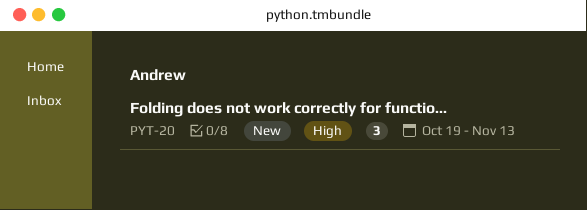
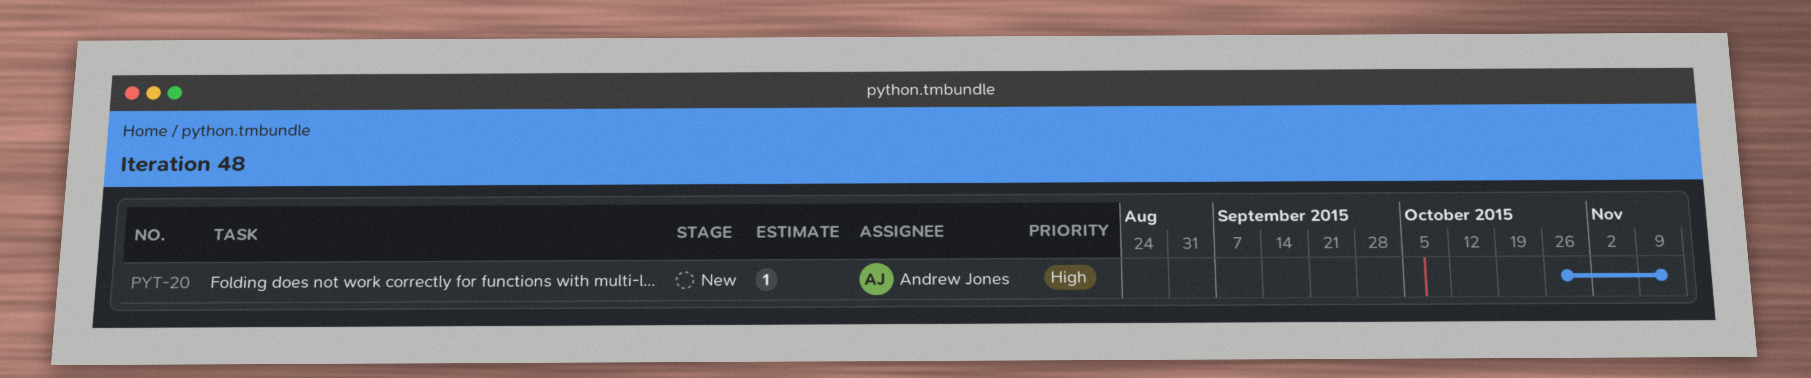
PYT-20, estimate: 3 -> 1
PYT-20, start: Oct 19 -> Oct 26

